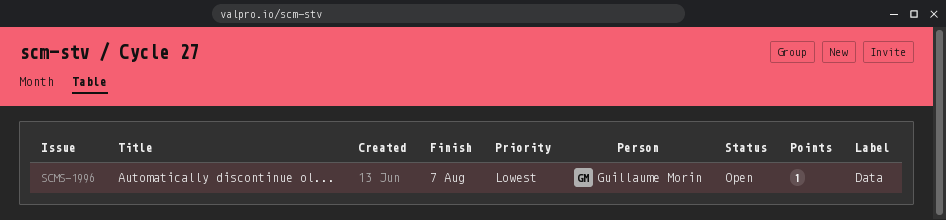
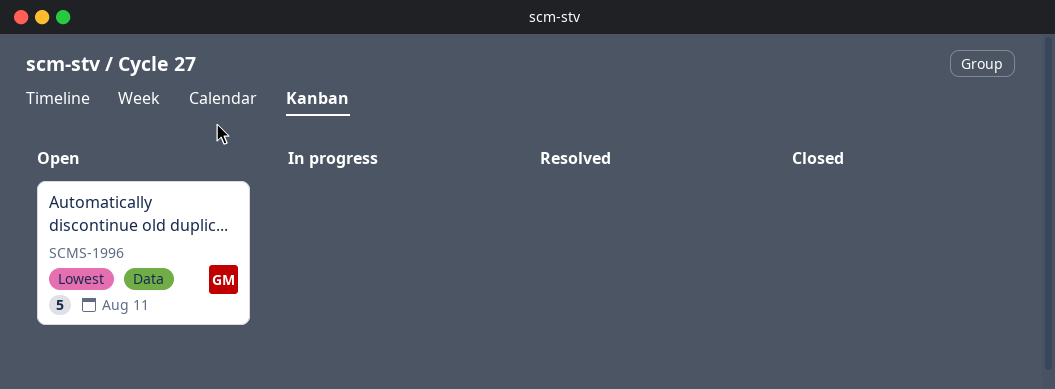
SCMS-1996, estimate: 1 -> 5
SCMS-1996, due: Aug 7 -> Aug 11

